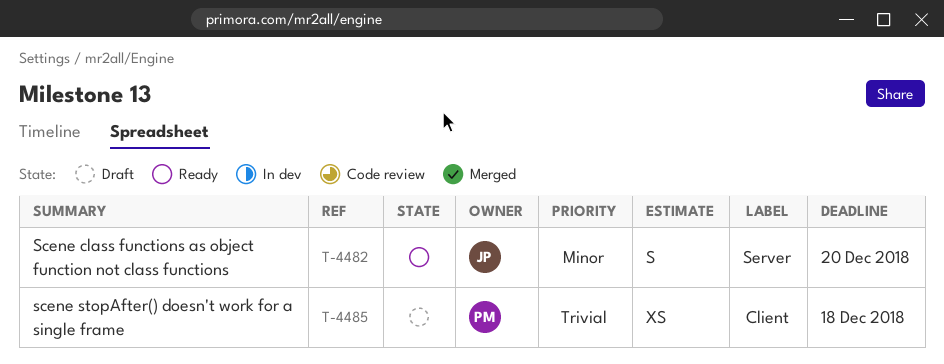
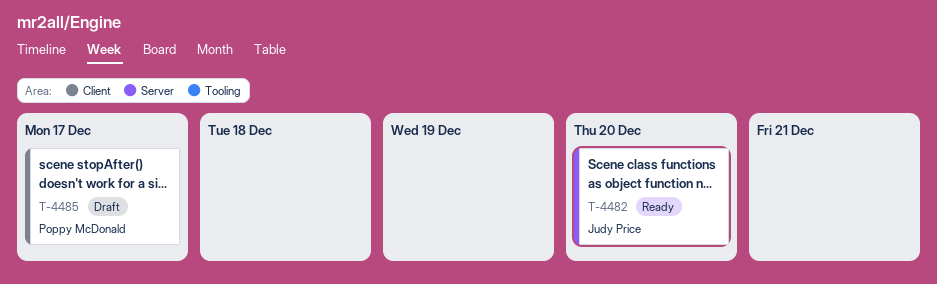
T-4485, due: Dec 18 -> Dec 17

